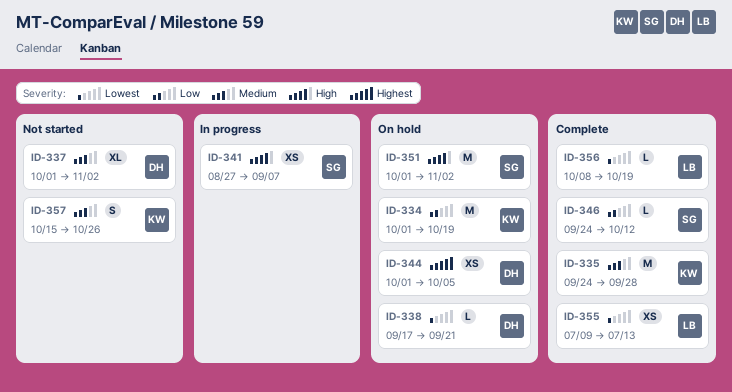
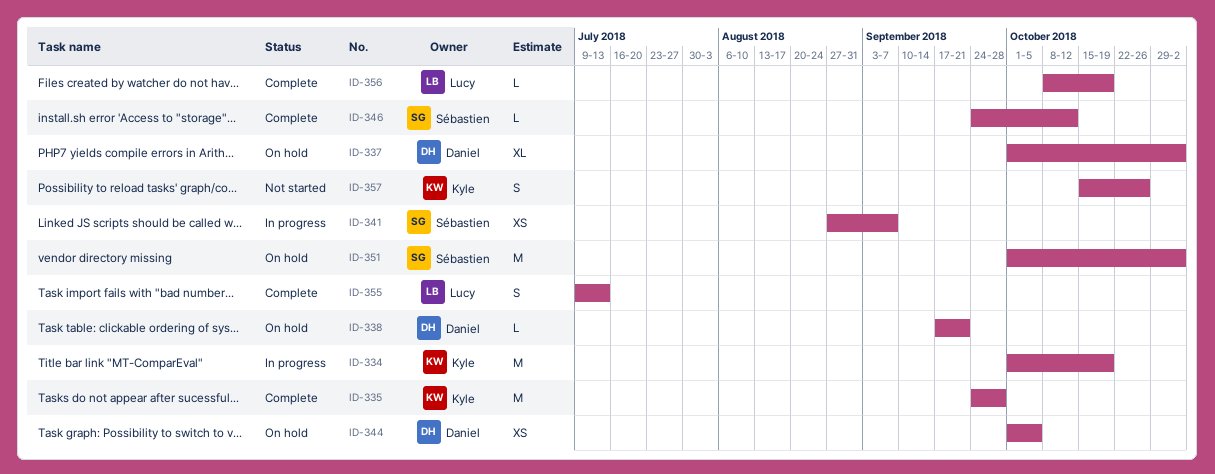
ID-334, status: On hold -> In progress
ID-337, status: Not started -> On hold
ID-355, estimate: XS -> S

